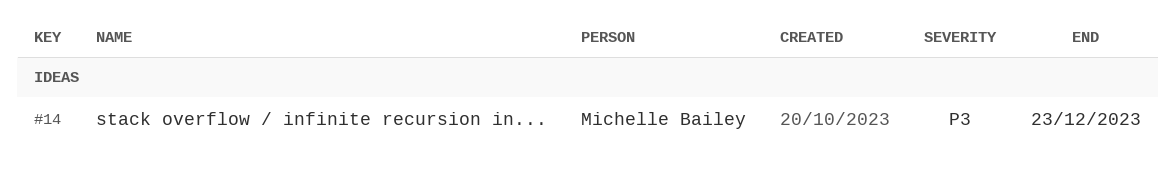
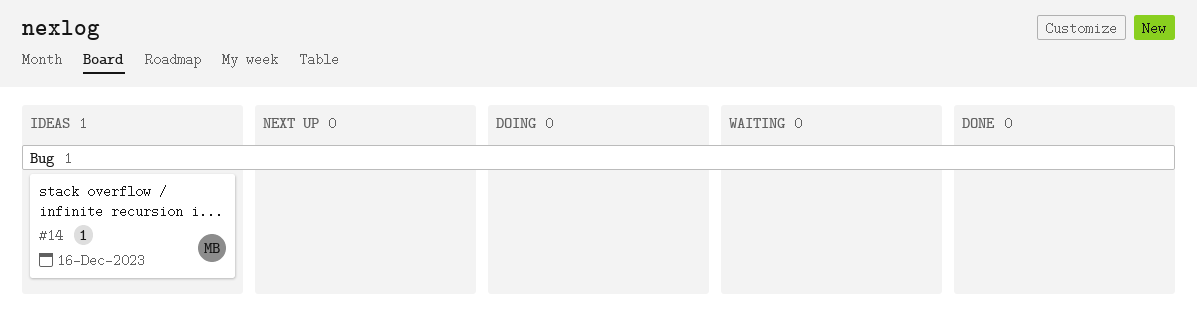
#14, due: Dec 23 -> Dec 16

